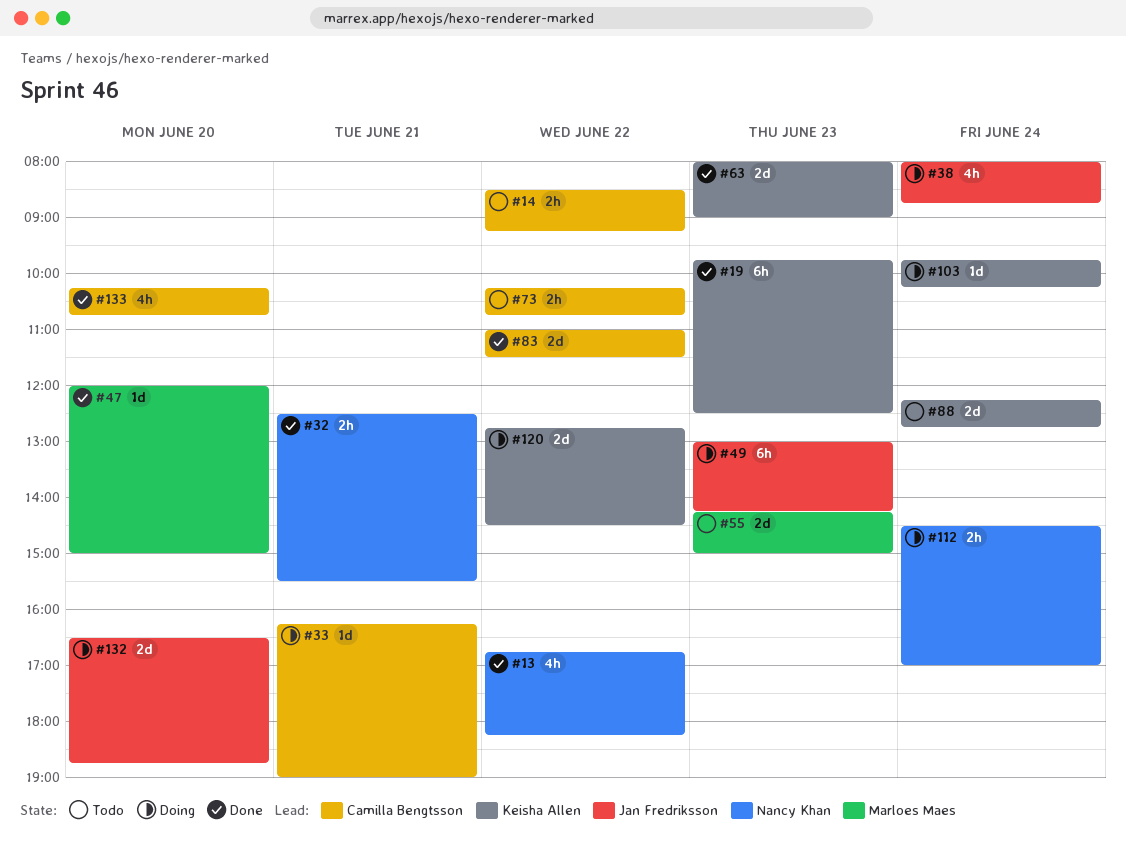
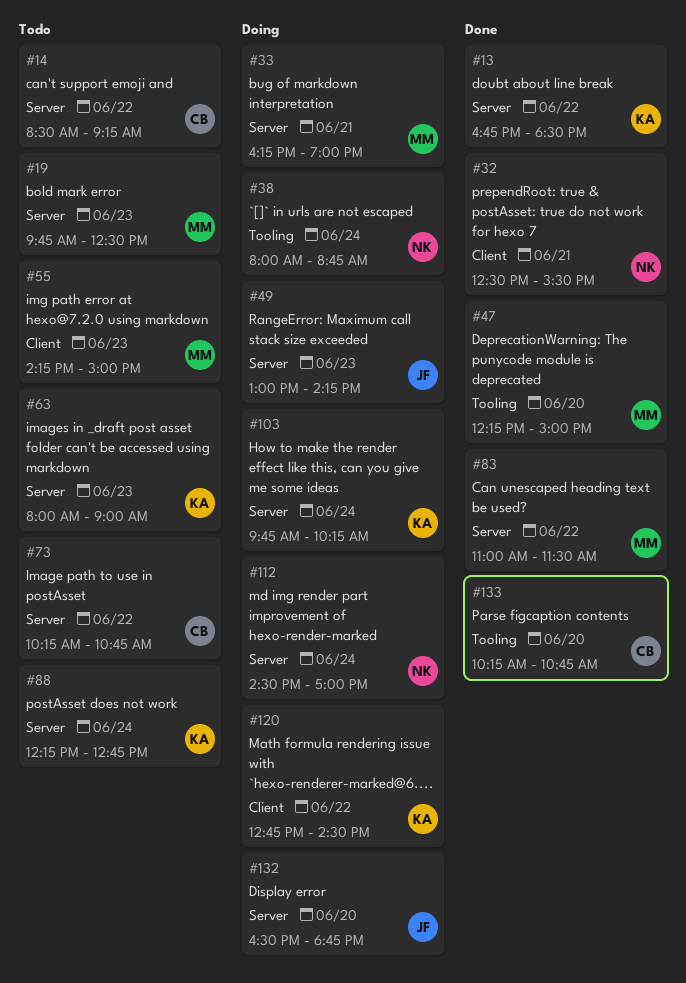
#13, owner: Nancy Khan -> Keisha Allen
#13, ends: 18:15 -> 18:30
#19, status: Done -> Todo
#19, owner: Keisha Allen -> Marloes Maes
#33, owner: Camilla Bengtsson -> Marloes Maes
#38, owner: Jan Fredriksson -> Nancy Khan
#47, begins: 12:00 -> 12:15
#63, status: Done -> Todo
#83, owner: Camilla Bengtsson -> Marloes Maes

